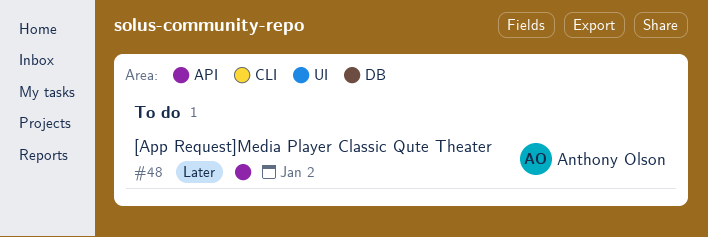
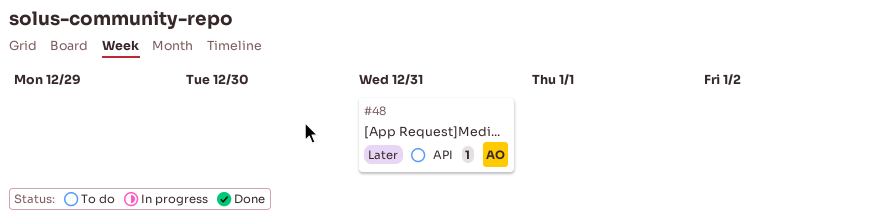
#48, due: Jan 2 -> Dec 31

